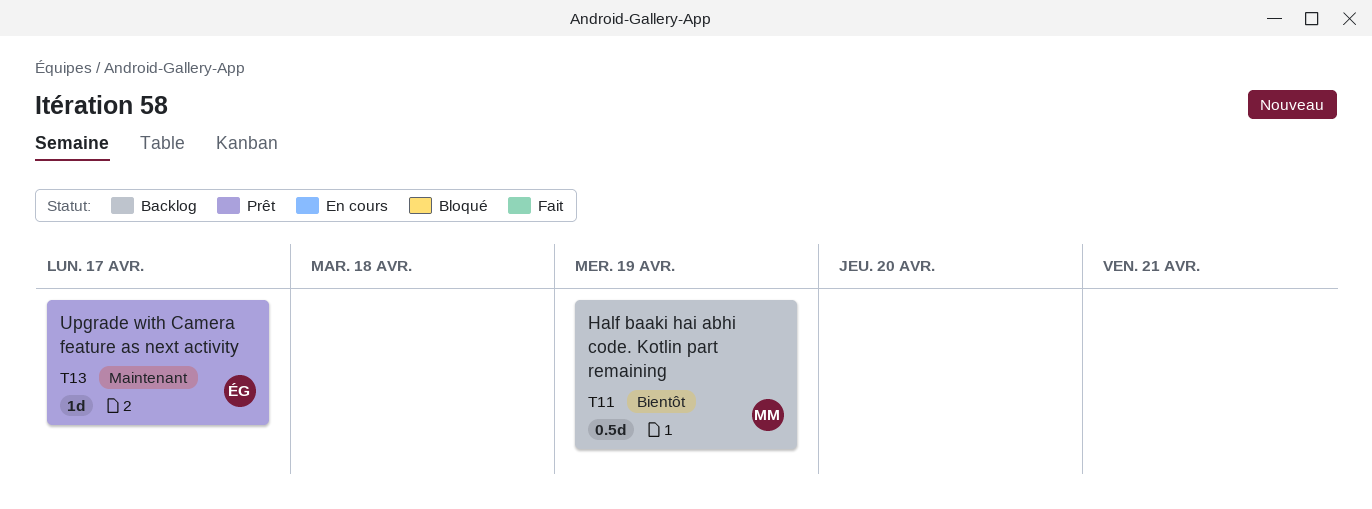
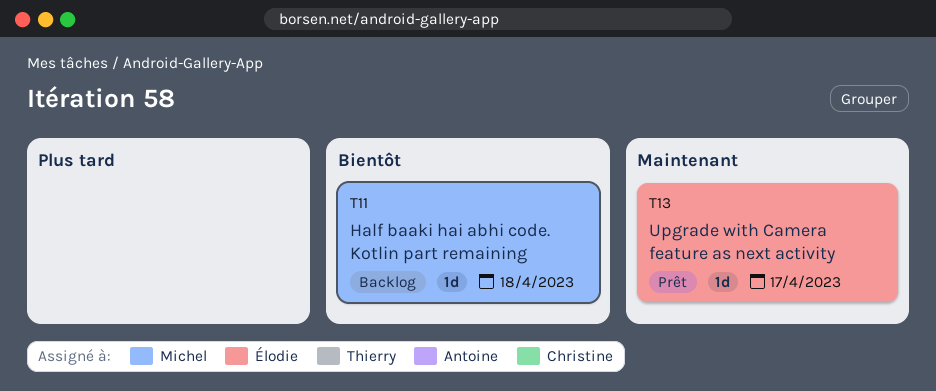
T11, estimate: 0.5d -> 1d
T11, due: Apr 19 -> Apr 18

